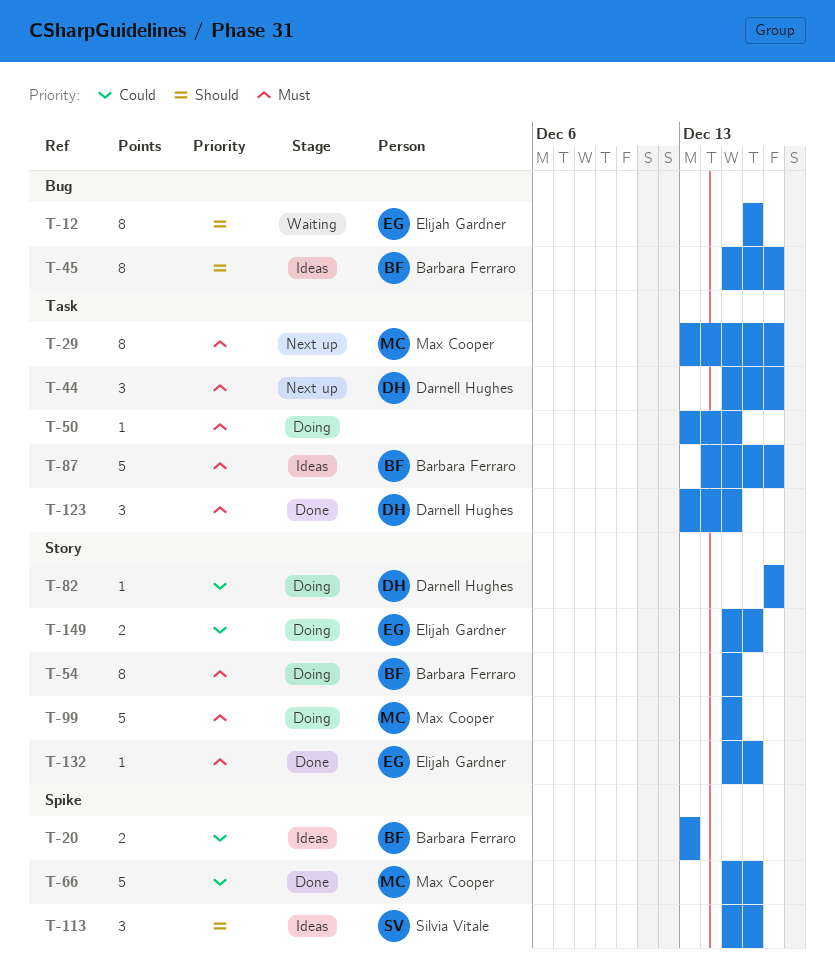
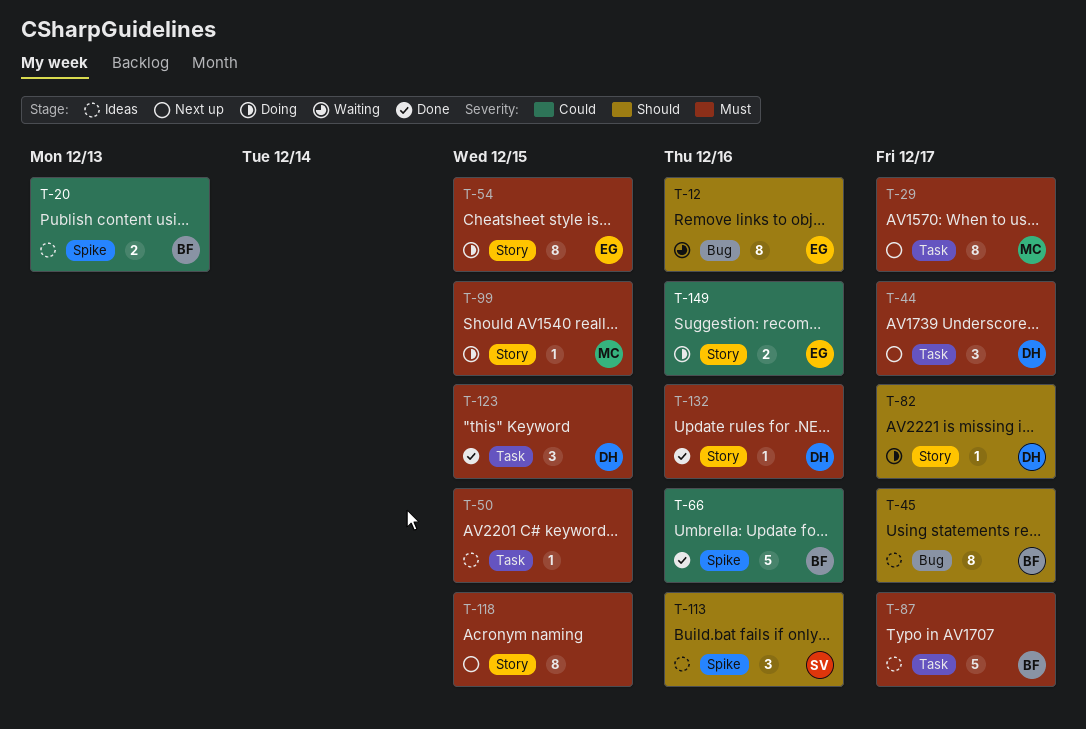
T-50, status: Doing -> Ideas
T-54, owner: Barbara Ferraro -> Elijah Gardner
T-66, owner: Max Cooper -> Barbara Ferraro
T-82, priority: Could -> Should
T-99, estimate: 5 -> 1
T-118: none -> present
T-132, owner: Elijah Gardner -> Darnell Hughes

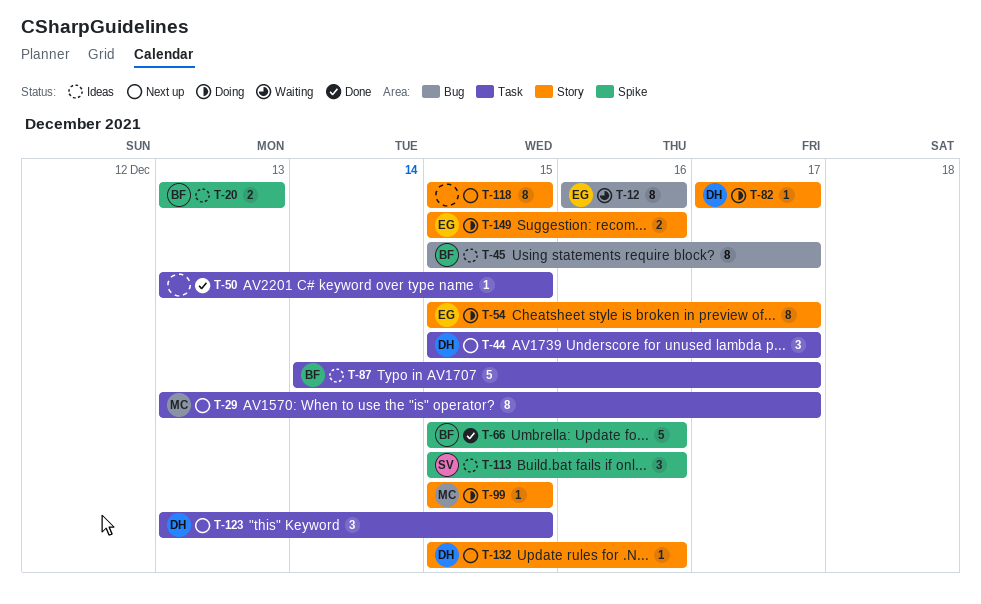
T-50, status: Ideas -> Done
T-54, due: Dec 15 -> Dec 17
T-123, status: Done -> Next up
T-132, status: Done -> Next up

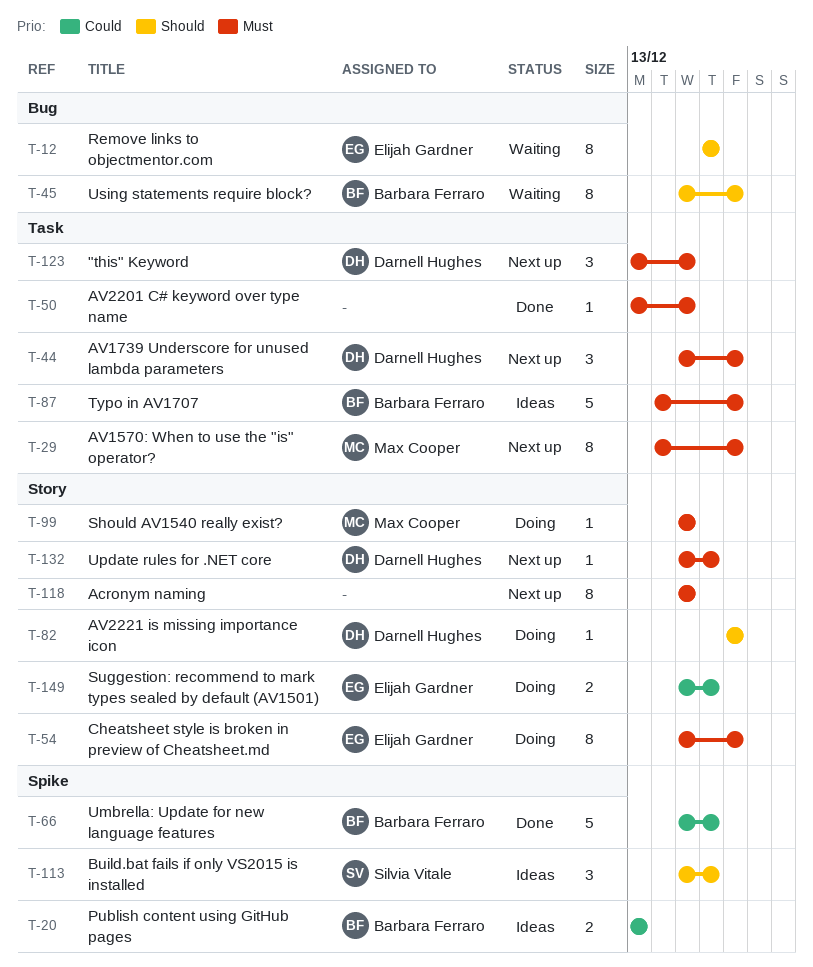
T-29, start: Dec 13 -> Dec 14
T-45, status: Ideas -> Waiting

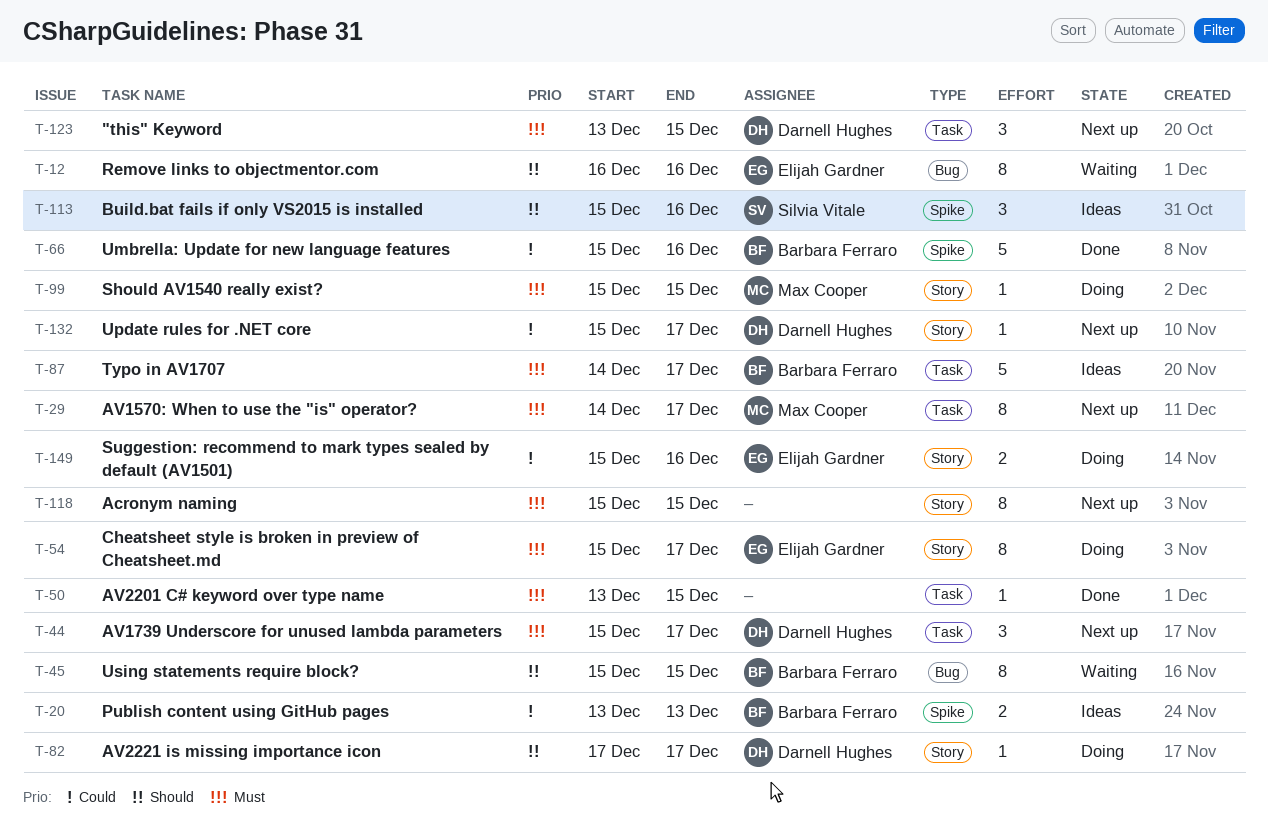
T-45, due: Dec 17 -> Dec 15
T-132, priority: Must -> Could
T-132, due: Dec 16 -> Dec 17

